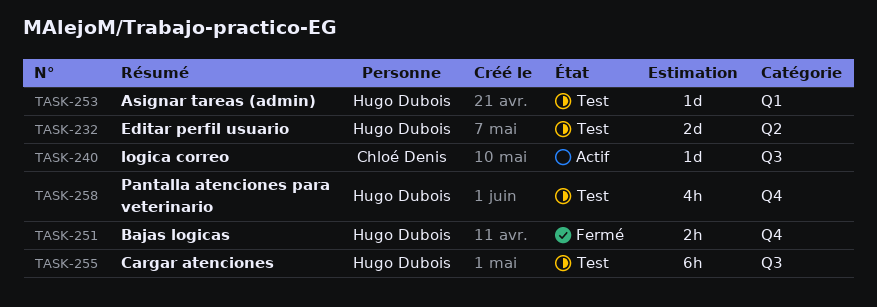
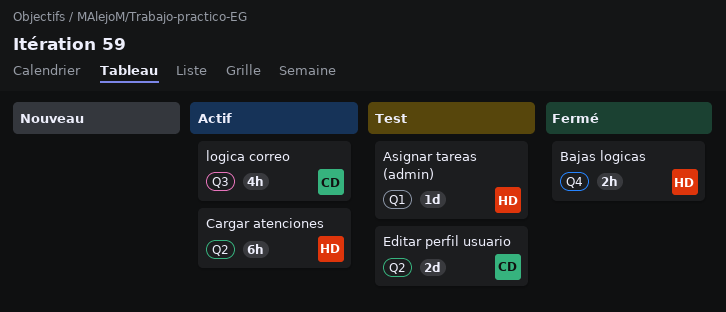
Cargar atenciones, status: Test -> Actif
Cargar atenciones, label: Q3 -> Q2
Editar perfil usuario, owner: Hugo Dubois -> Chloé Denis
logica correo, estimate: 1d -> 4h
Pantalla atenciones para veterinario: present -> none

